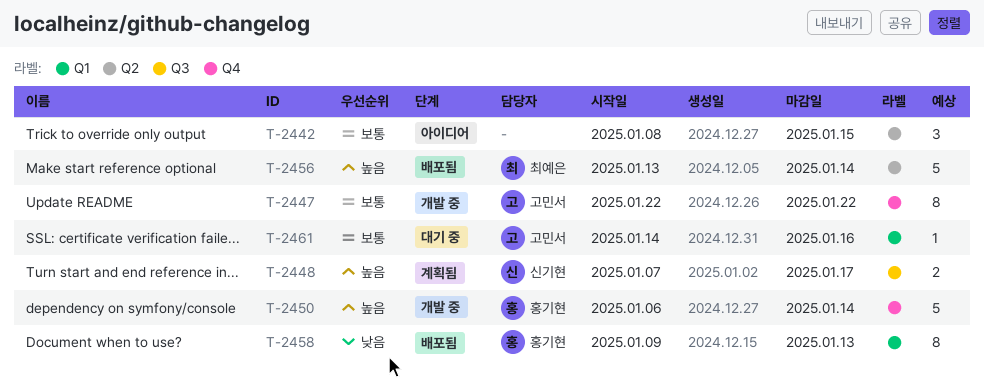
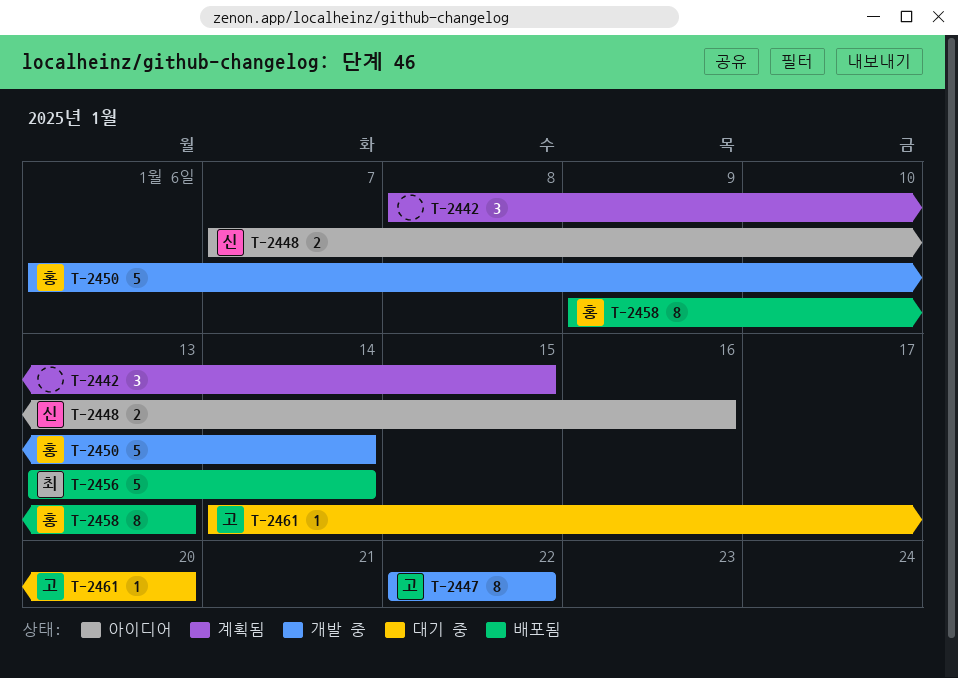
T-2442, status: 아이디어 -> 계획됨
T-2448, status: 계획됨 -> 아이디어
T-2448, due: Jan 17 -> Jan 16
T-2461, due: Jan 16 -> Jan 20

